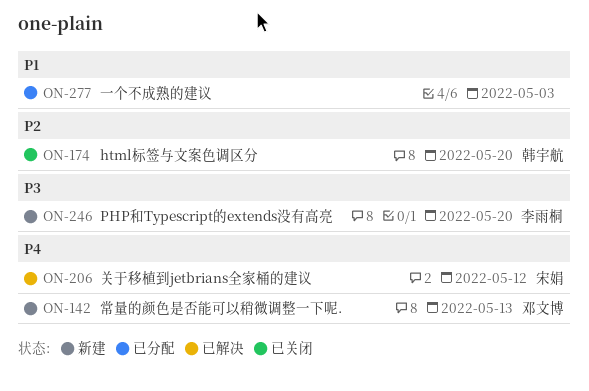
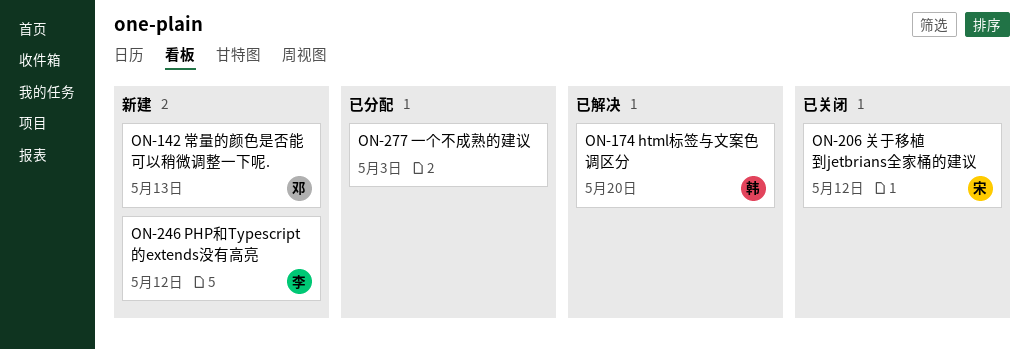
ON-174, status: 已关闭 -> 已解决
ON-206, status: 已解决 -> 已关闭
ON-246, due: May 20 -> May 12

